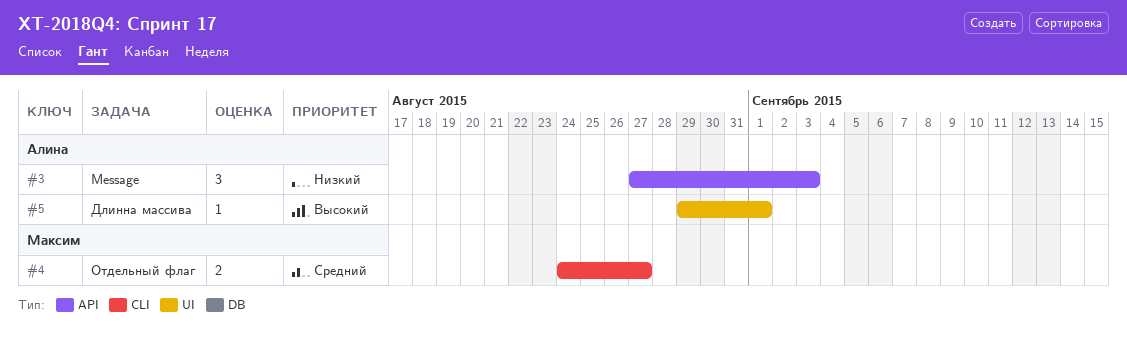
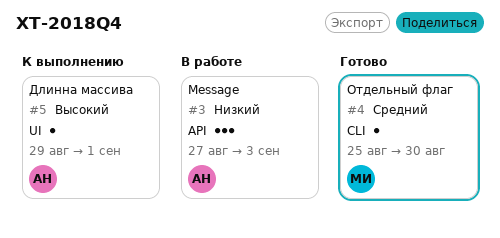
#4, estimate: 2 -> 1
#4, start: Aug 24 -> Aug 25
#4, due: Aug 27 -> Aug 30

